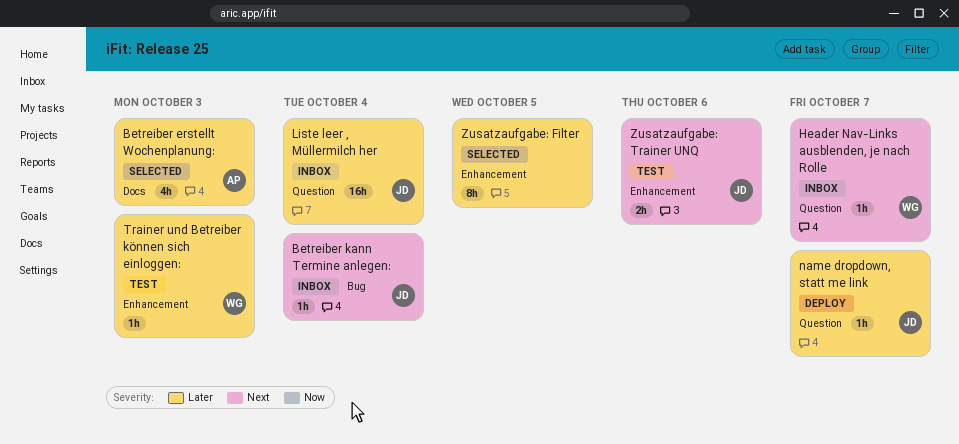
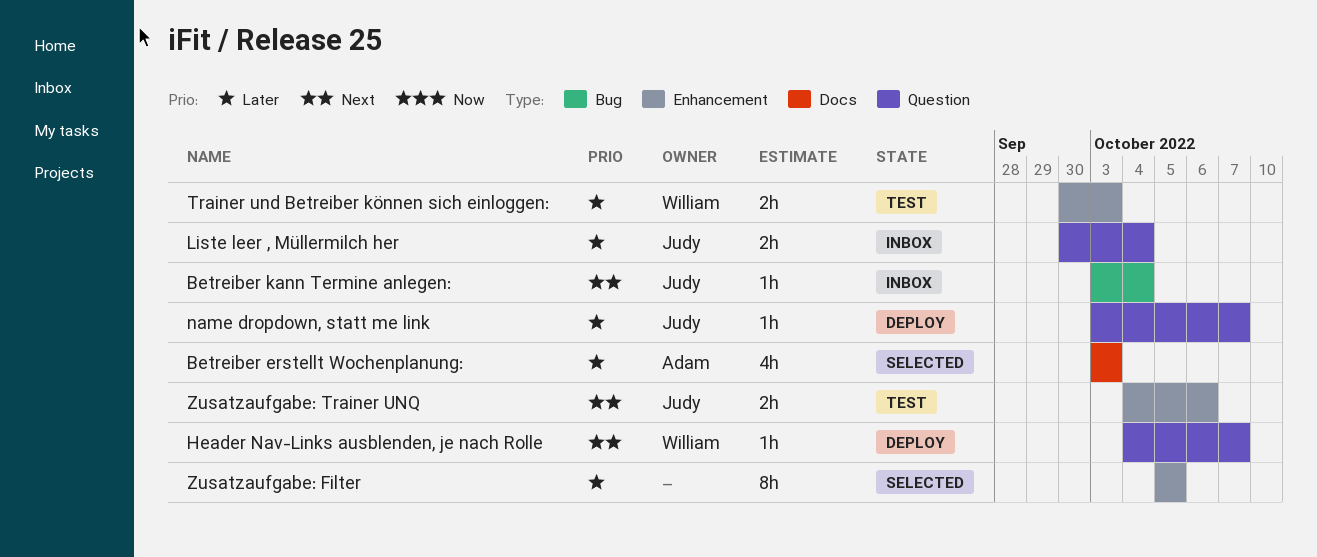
Header Nav-Links ausblenden, je nach Rolle, status: Inbox -> Deploy
Liste leer , Müllermilch her, estimate: 16h -> 2h
Trainer und Betreiber können sich einloggen:, estimate: 1h -> 2h

